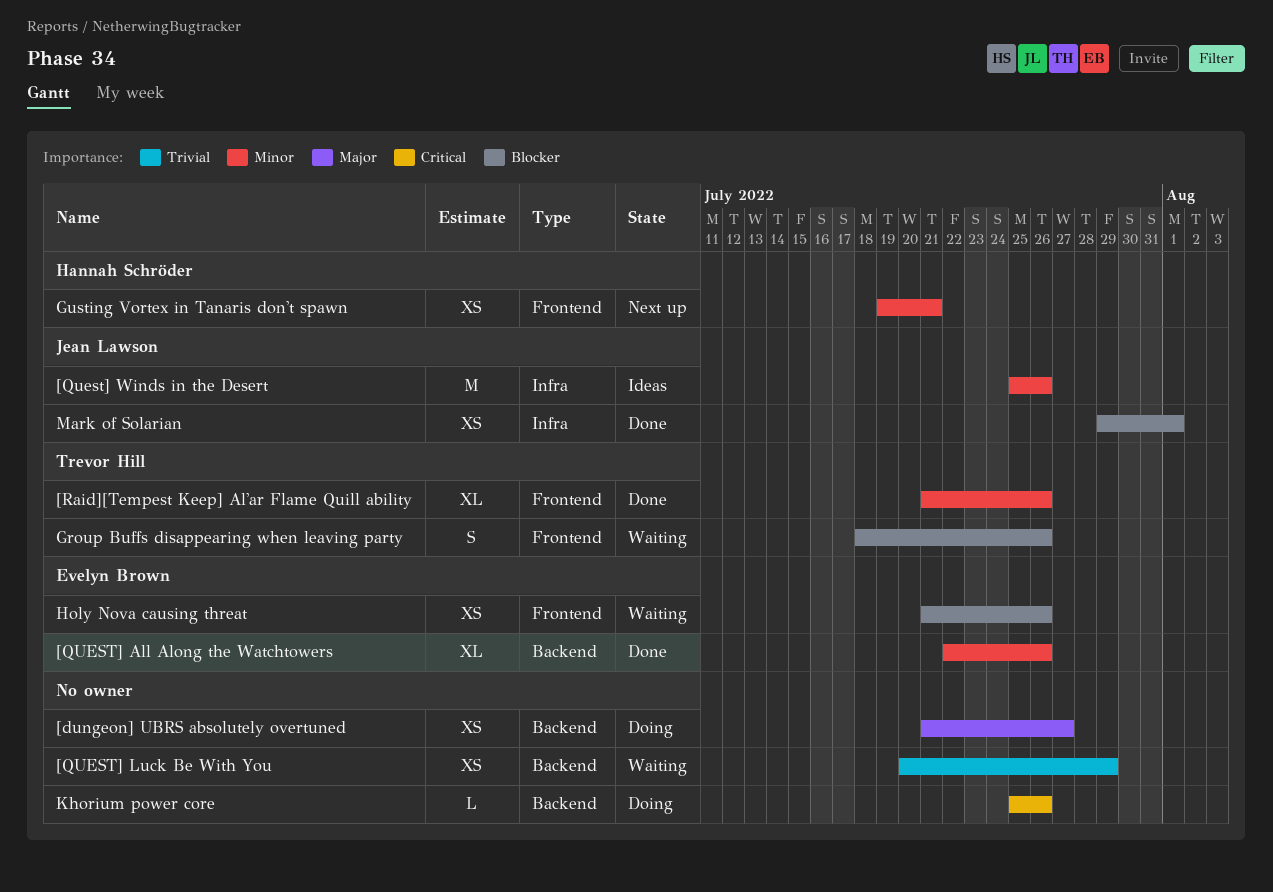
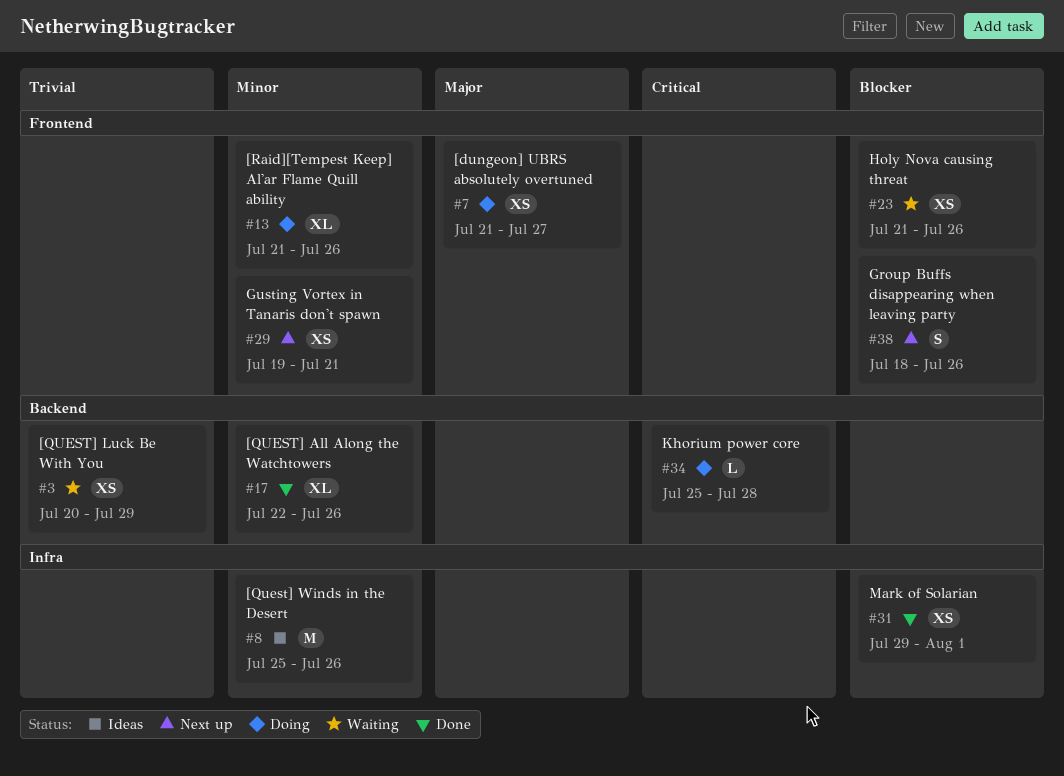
[dungeon] UBRS absolutely overtuned, label: Backend -> Frontend
[Raid][Tempest Keep] Al'ar Flame Quill ability, status: Done -> Doing
Group Buffs disappearing when leaving party, status: Waiting -> Next up
Khorium power core, due: Jul 26 -> Jul 28

